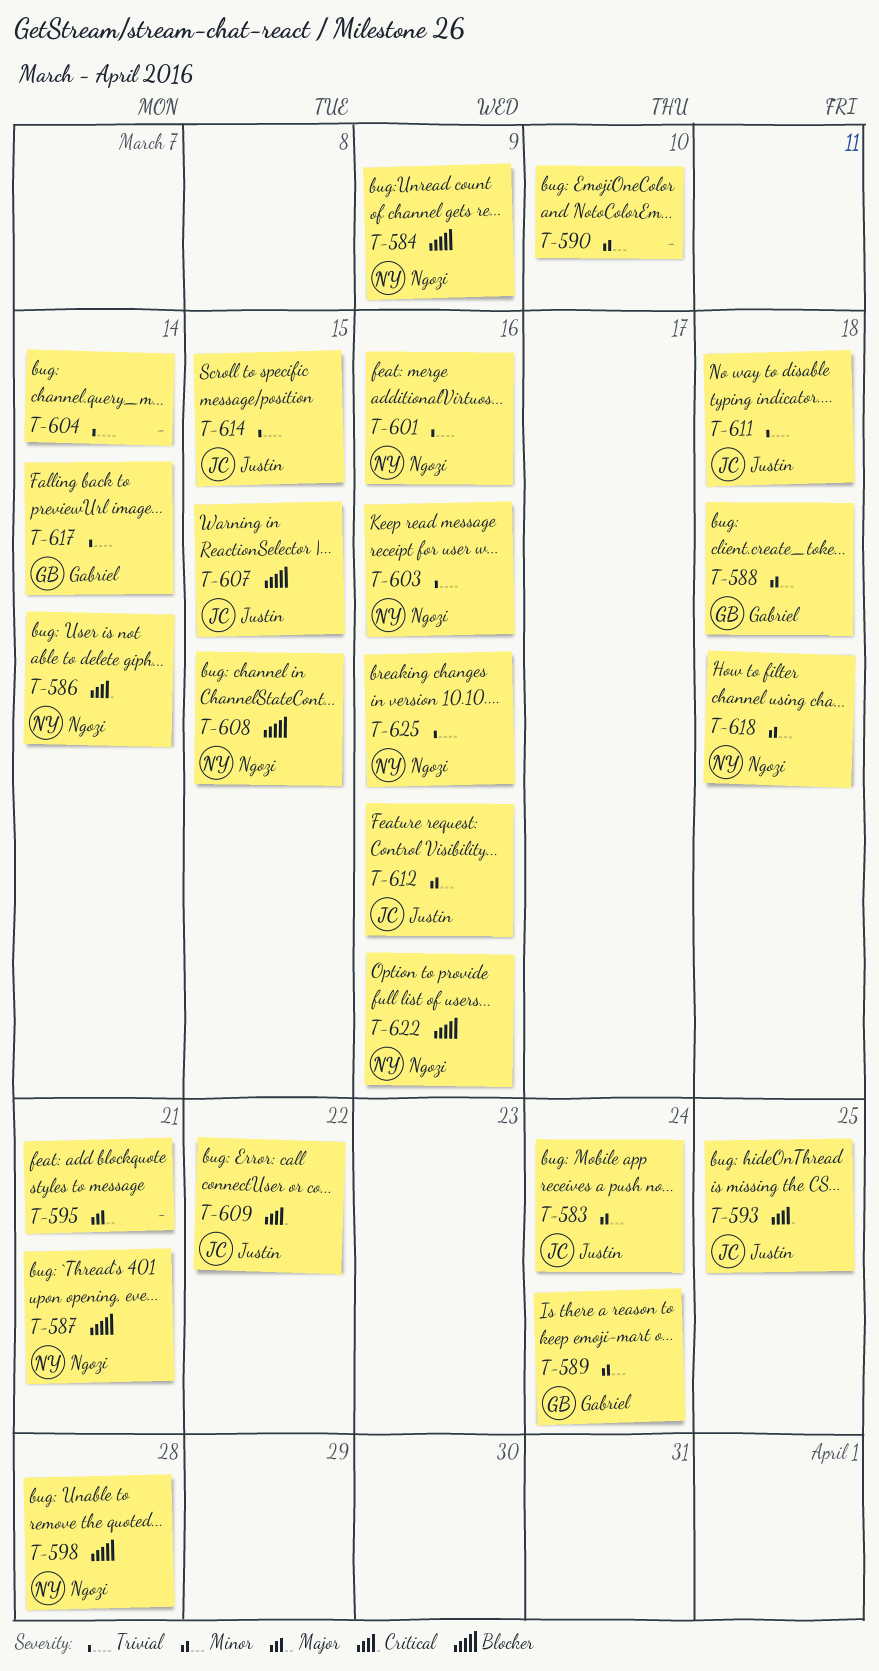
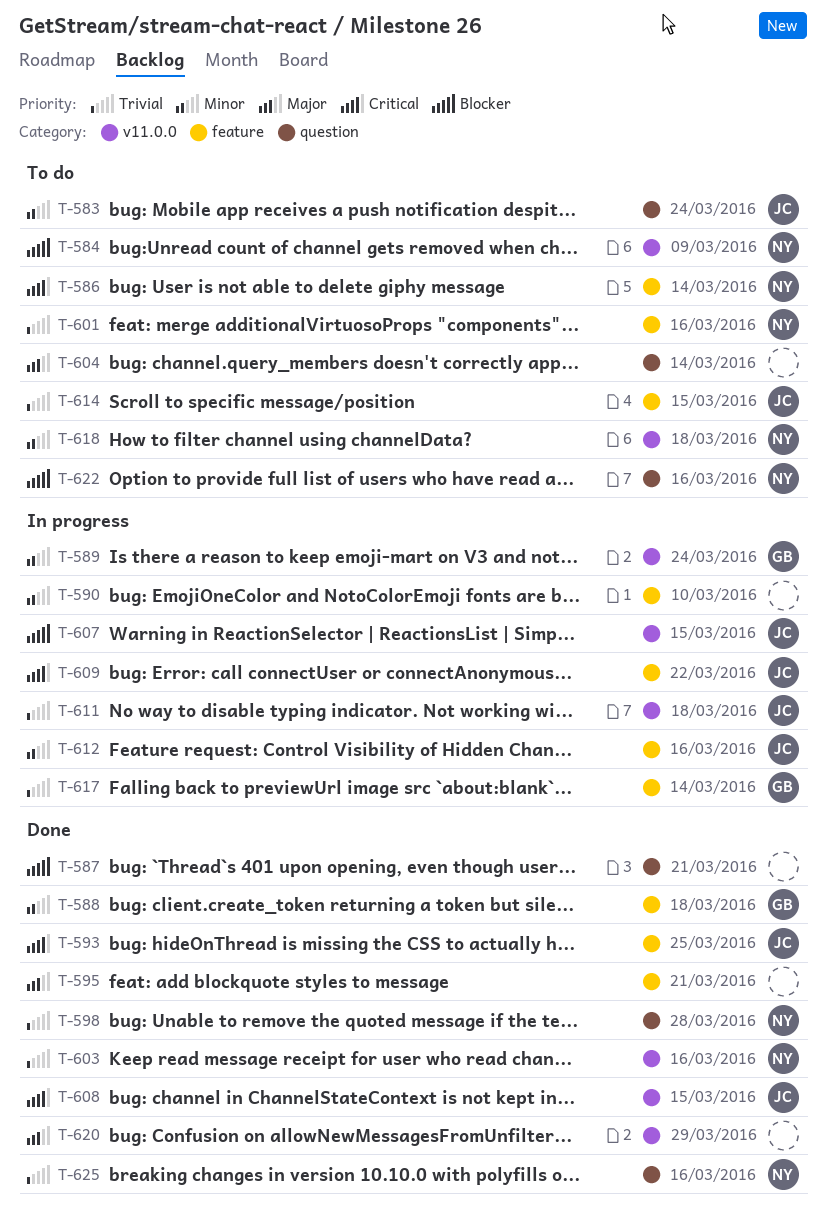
T-587, owner: Ngozi -> none
T-598, priority: Blocker -> Trivial
T-604, priority: Trivial -> Major
T-608, owner: Ngozi -> Justin
T-608, priority: Blocker -> Critical
T-620: none -> present

